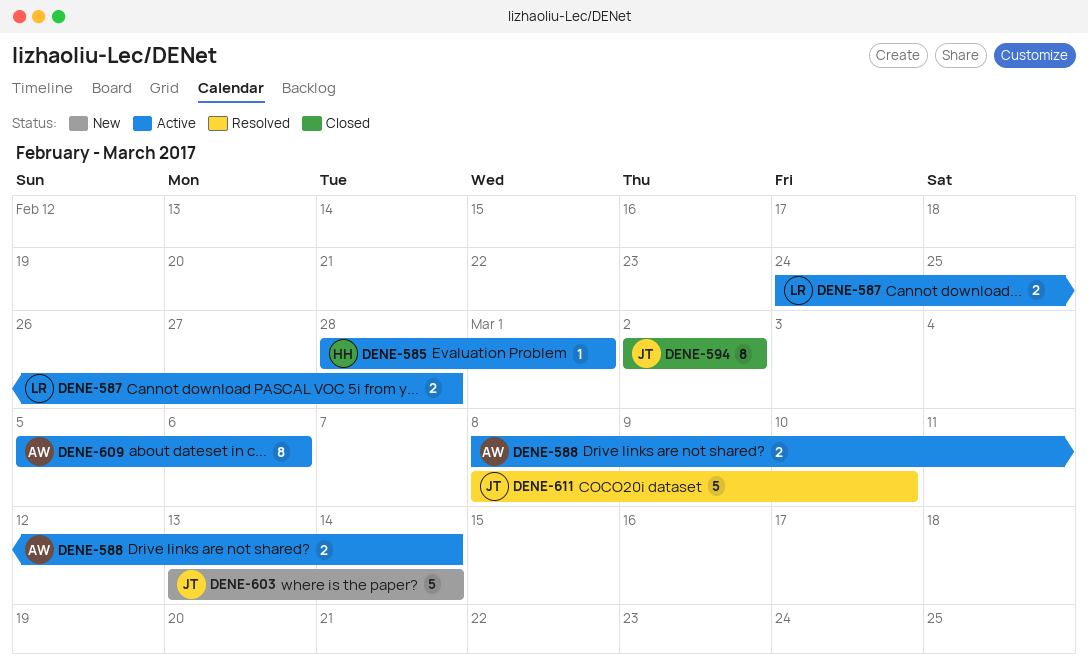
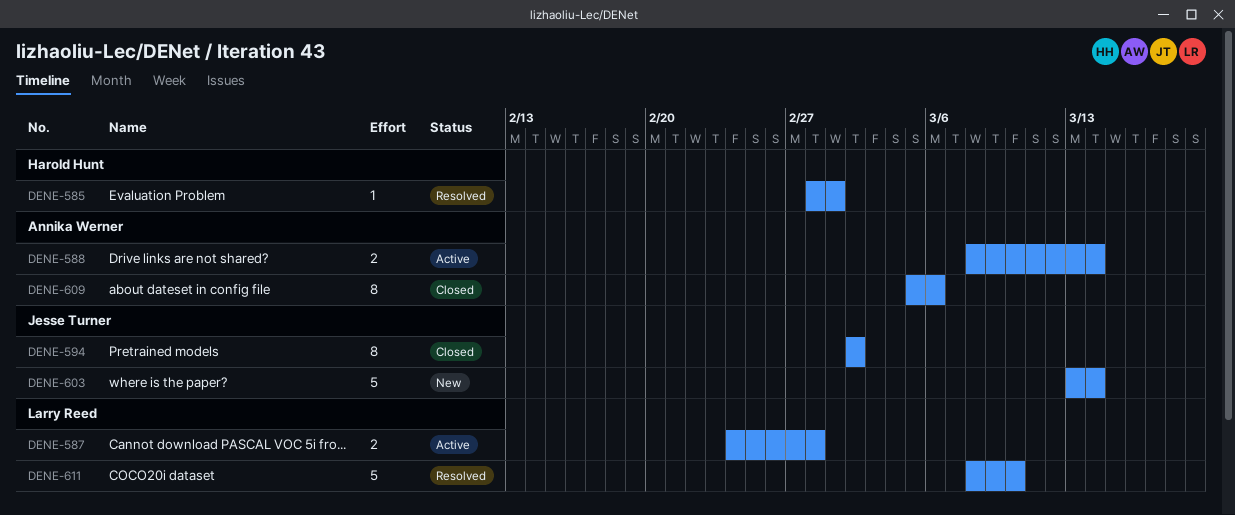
DENE-585, status: Active -> Resolved
DENE-609, status: Active -> Closed
DENE-611, owner: Jesse Turner -> Larry Reed

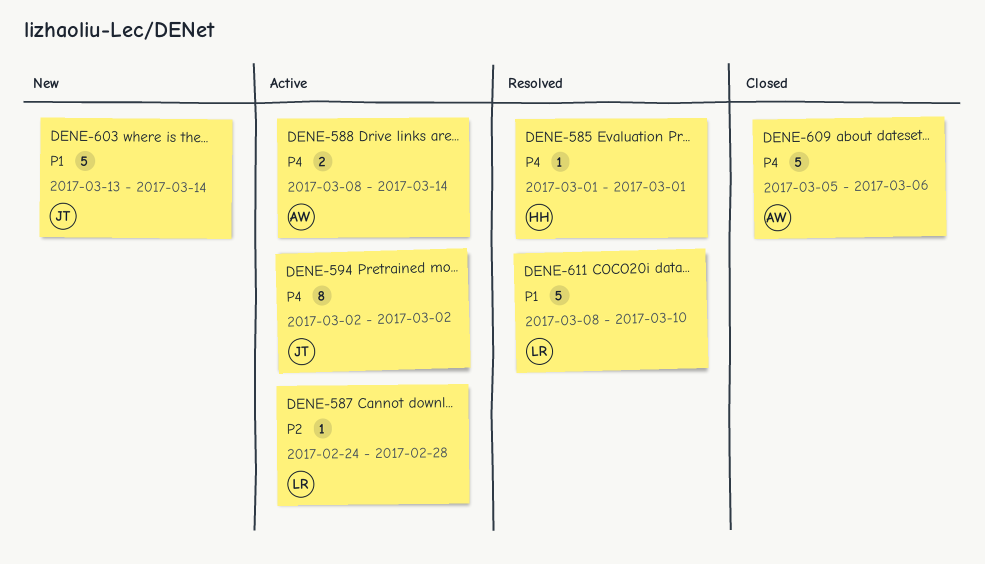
DENE-585, start: Feb 28 -> Mar 1
DENE-587, estimate: 2 -> 1
DENE-594, status: Closed -> Active
DENE-609, estimate: 8 -> 5

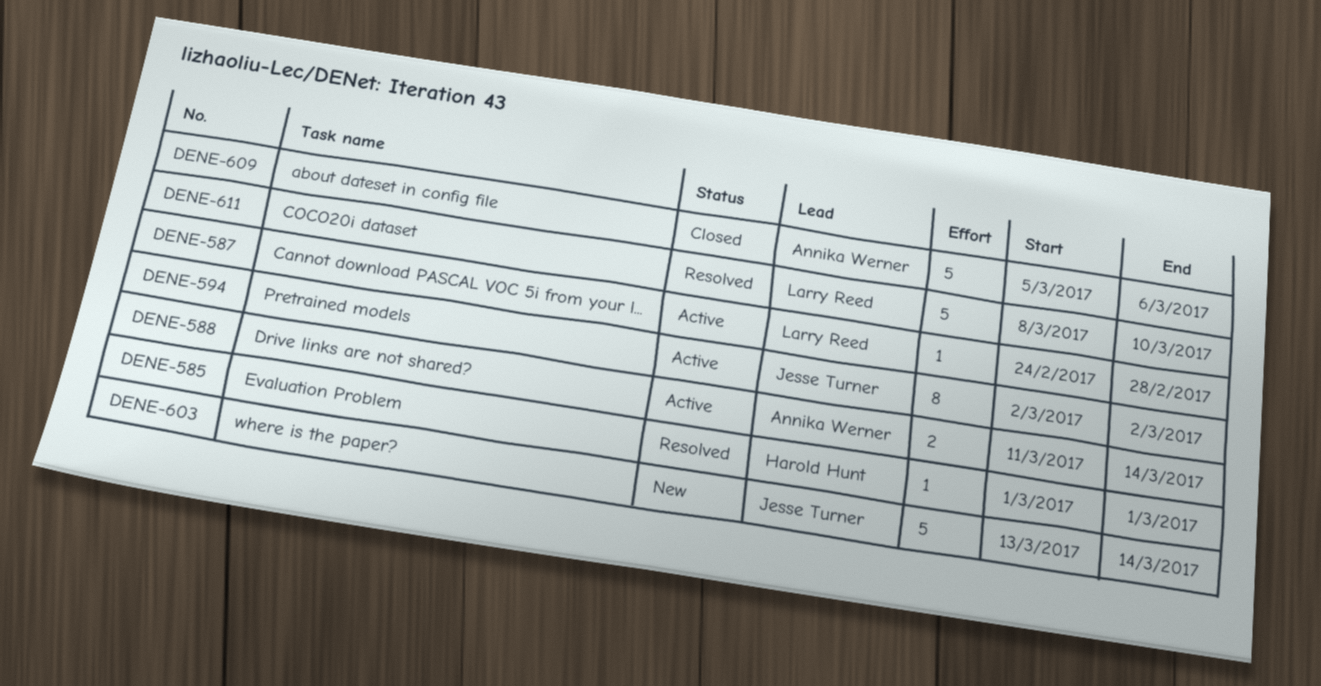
DENE-588, start: Mar 8 -> Mar 11

